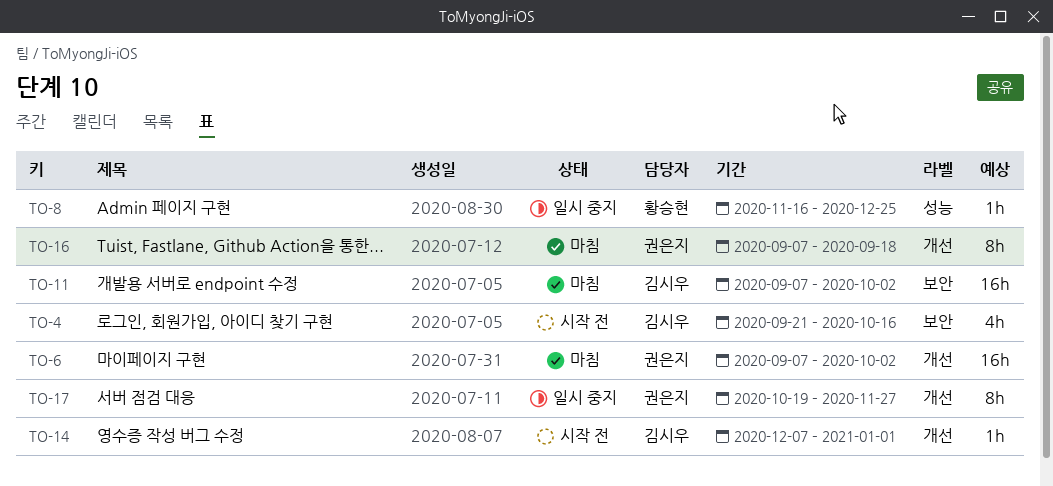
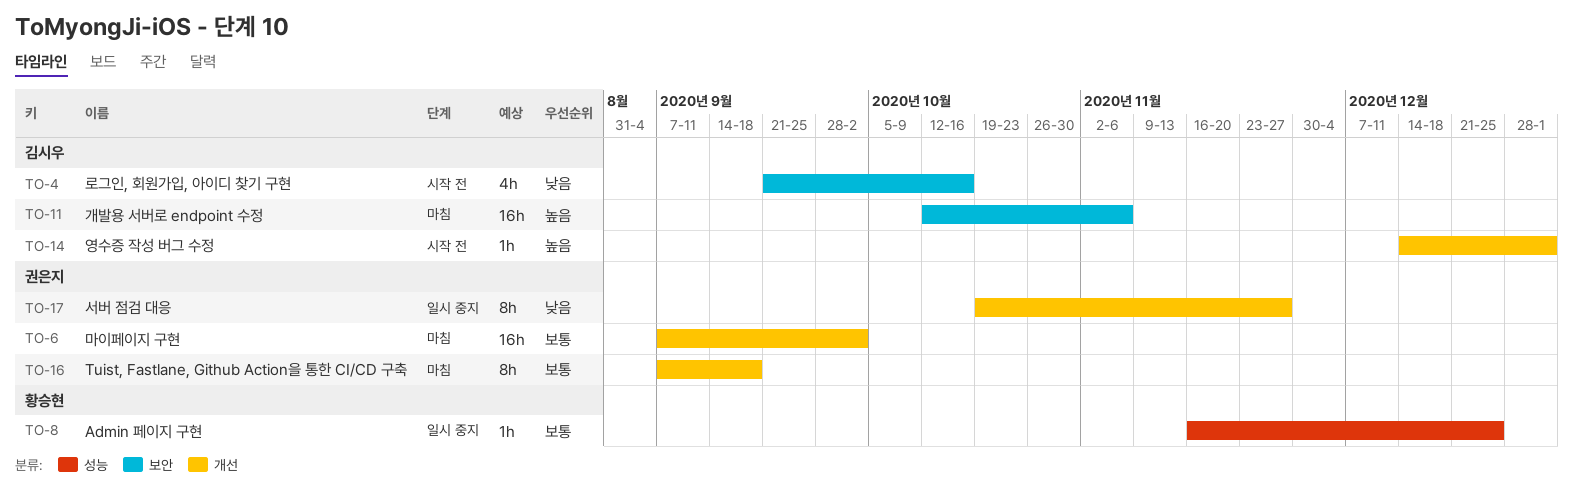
TO-11, start: Sep 7 -> Oct 12
TO-11, due: Oct 2 -> Nov 6
TO-14, start: Dec 7 -> Dec 14

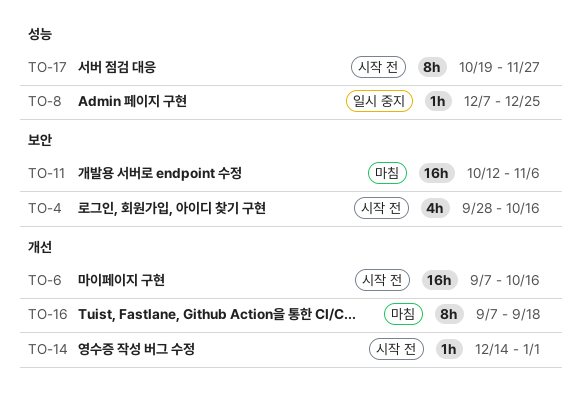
TO-4, start: Sep 21 -> Sep 28
TO-6, status: 마침 -> 시작 전
TO-6, due: Oct 2 -> Oct 16
TO-8, start: Nov 16 -> Dec 7
TO-17, status: 일시 중지 -> 시작 전
TO-17, label: 개선 -> 성능

